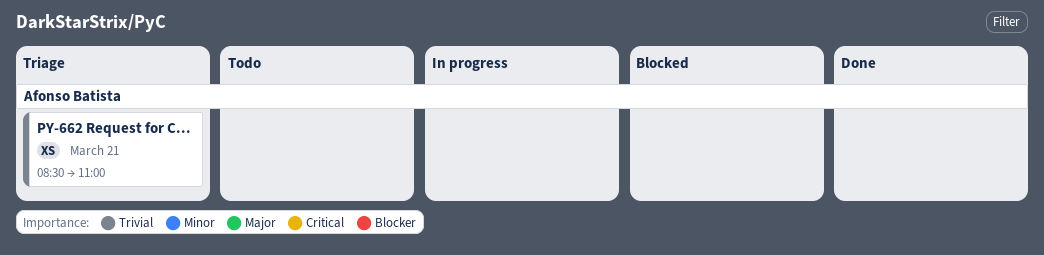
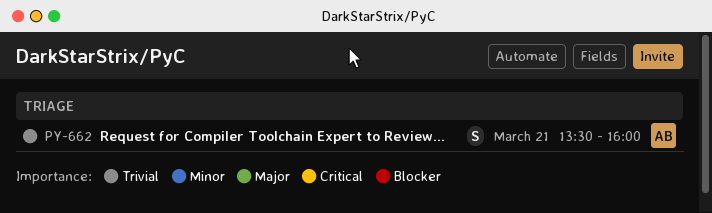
PY-662, estimate: XS -> S
PY-662, begins: 08:30 -> 13:30
PY-662, ends: 11:00 -> 16:00

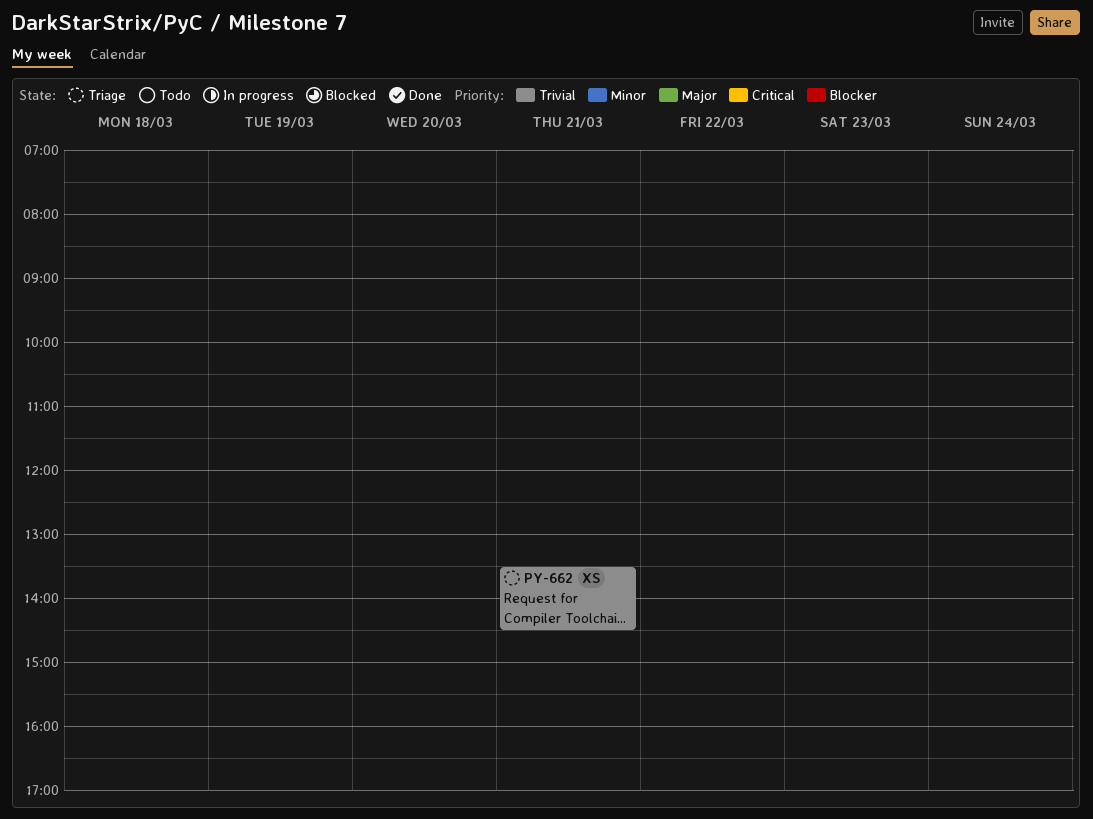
PY-662, estimate: S -> XS
PY-662, ends: 16:00 -> 14:30

